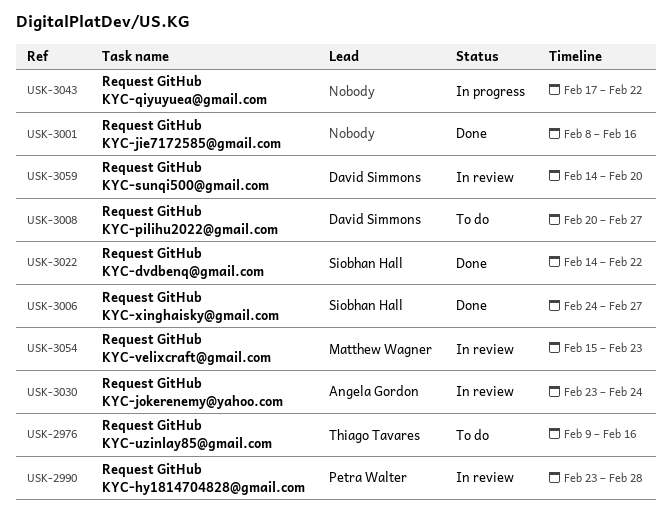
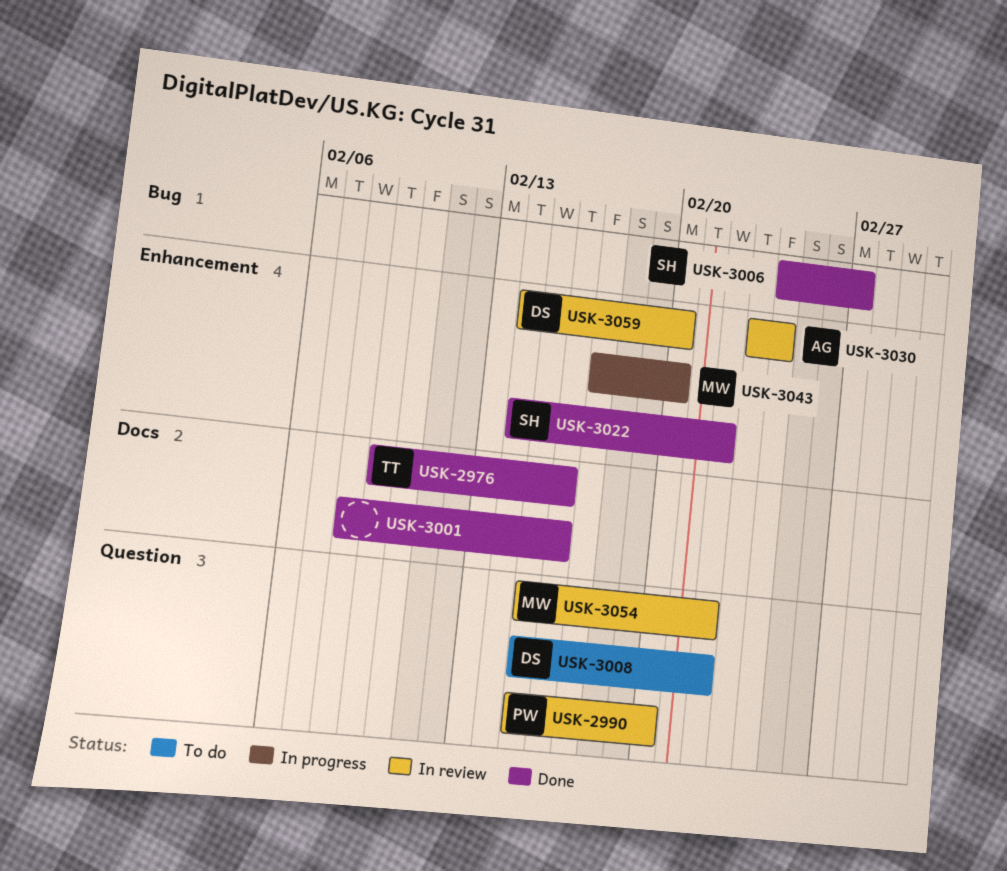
USK-2976, status: To do -> Done
USK-2990, start: Feb 23 -> Feb 15
USK-2990, due: Feb 28 -> Feb 20
USK-3008, start: Feb 20 -> Feb 15
USK-3008, due: Feb 27 -> Feb 22
USK-3043, owner: none -> Matthew Wagner
USK-3043, due: Feb 22 -> Feb 20
USK-3054, due: Feb 23 -> Feb 22

